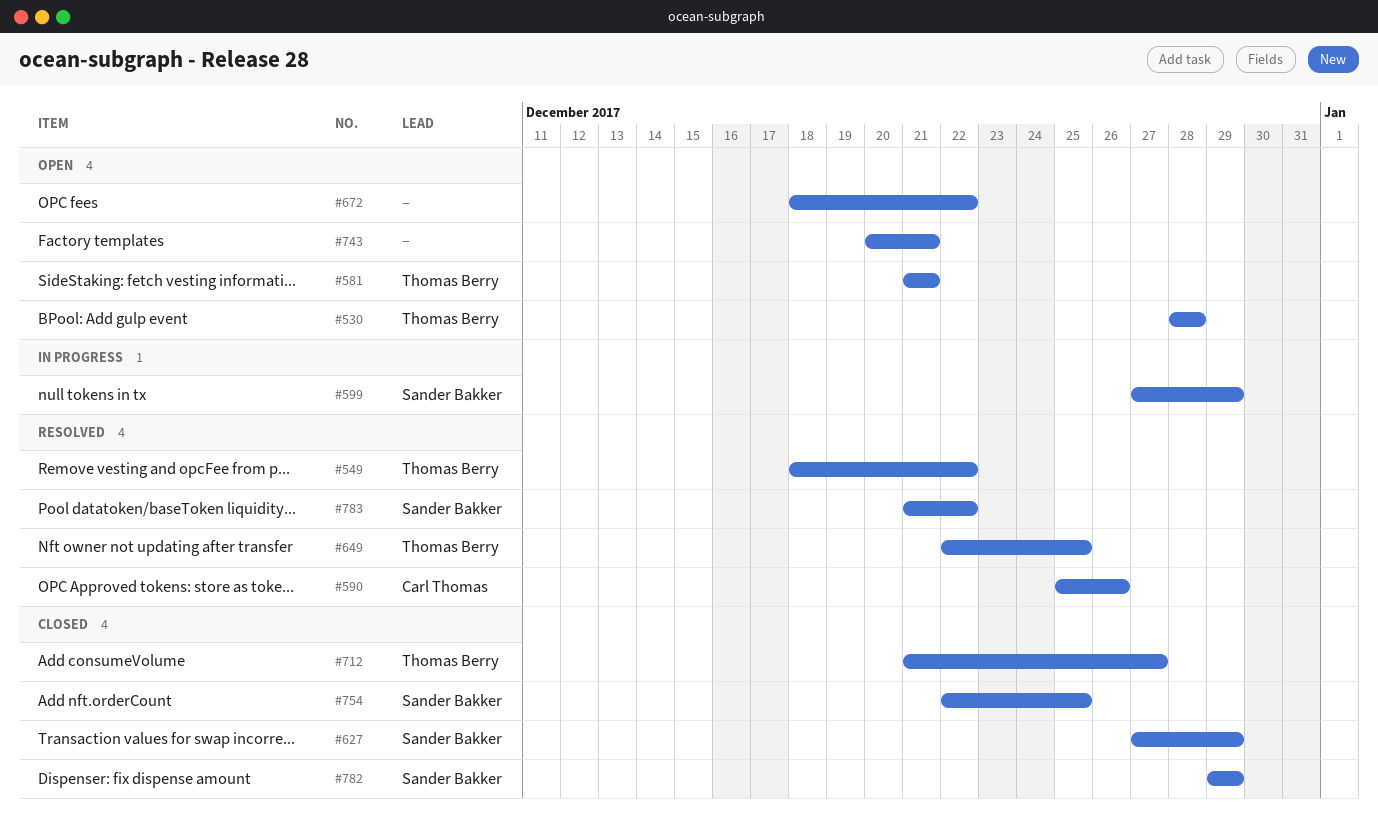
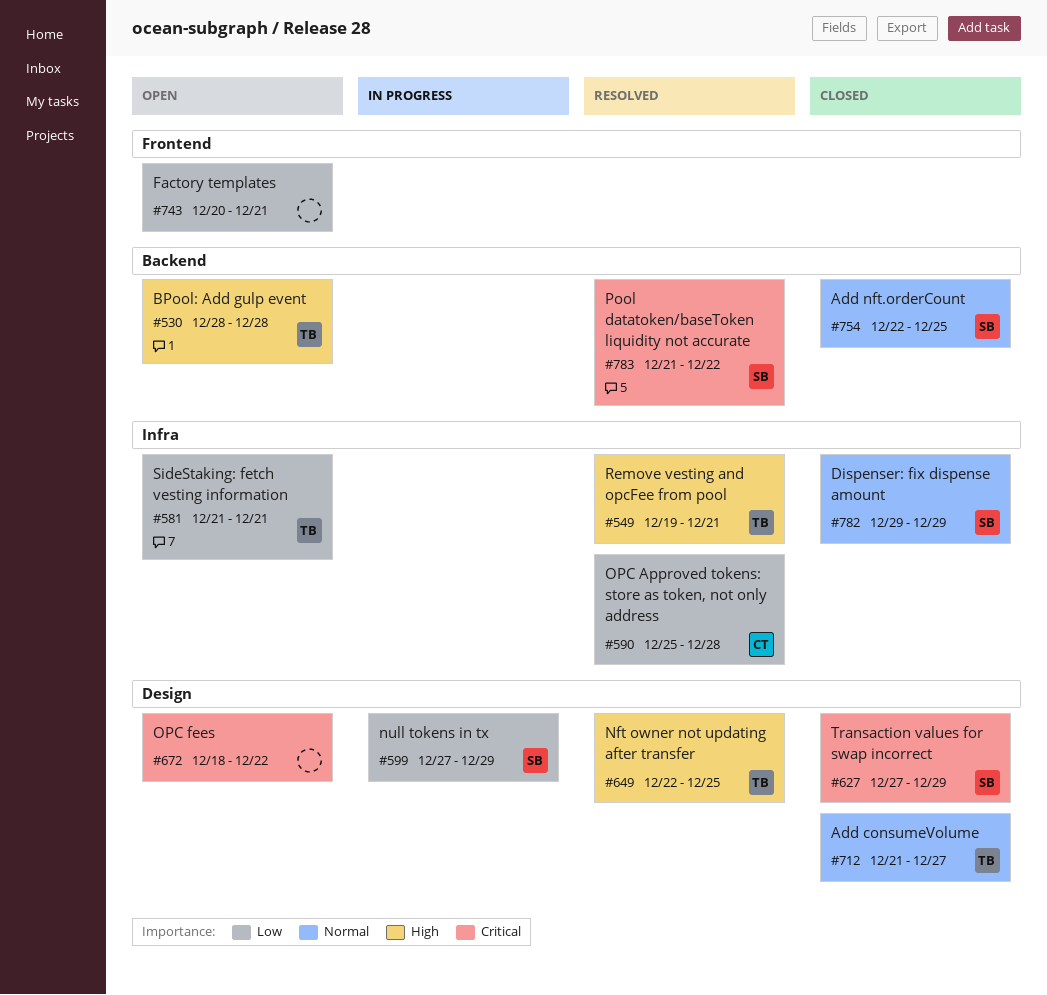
#549, start: Dec 18 -> Dec 19
#549, due: Dec 22 -> Dec 21
#590, due: Dec 26 -> Dec 28

